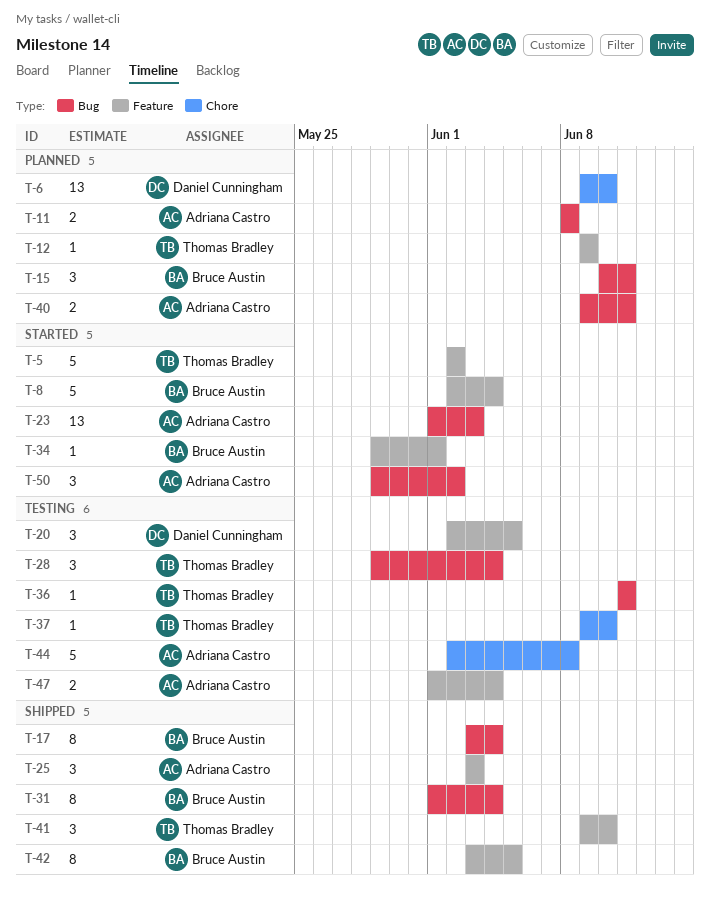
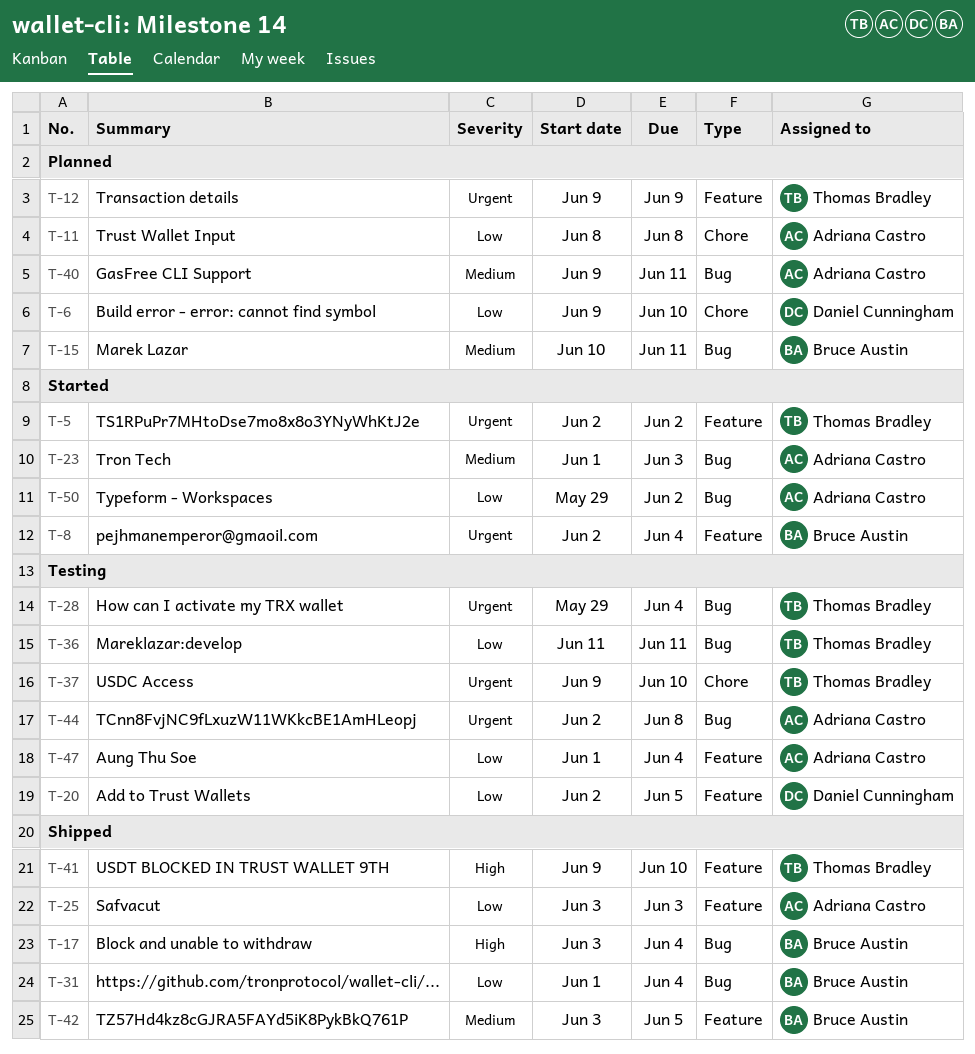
T-11, label: Bug -> Chore
T-34: present -> none
T-44, label: Chore -> Bug

